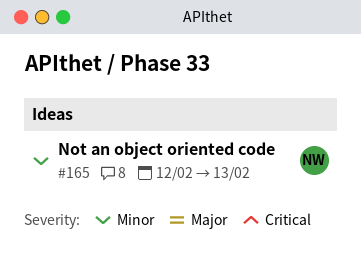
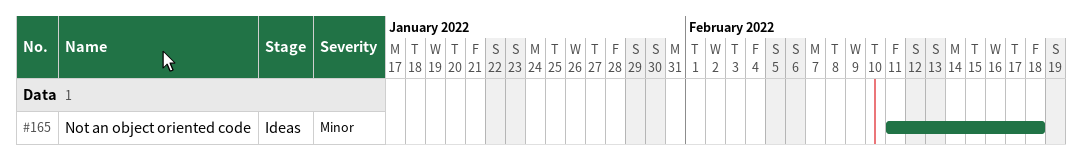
#165, start: Feb 12 -> Feb 11
#165, due: Feb 13 -> Feb 18

